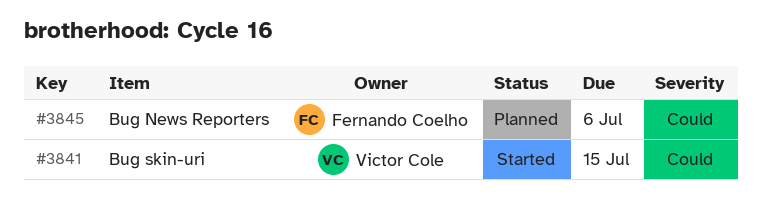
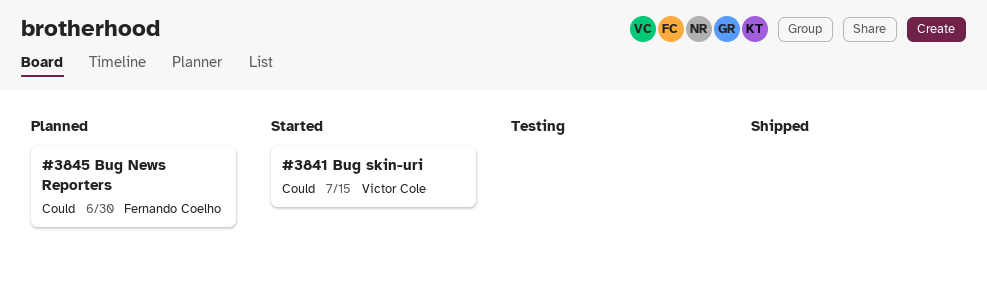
#3845, due: Jul 6 -> Jun 30

